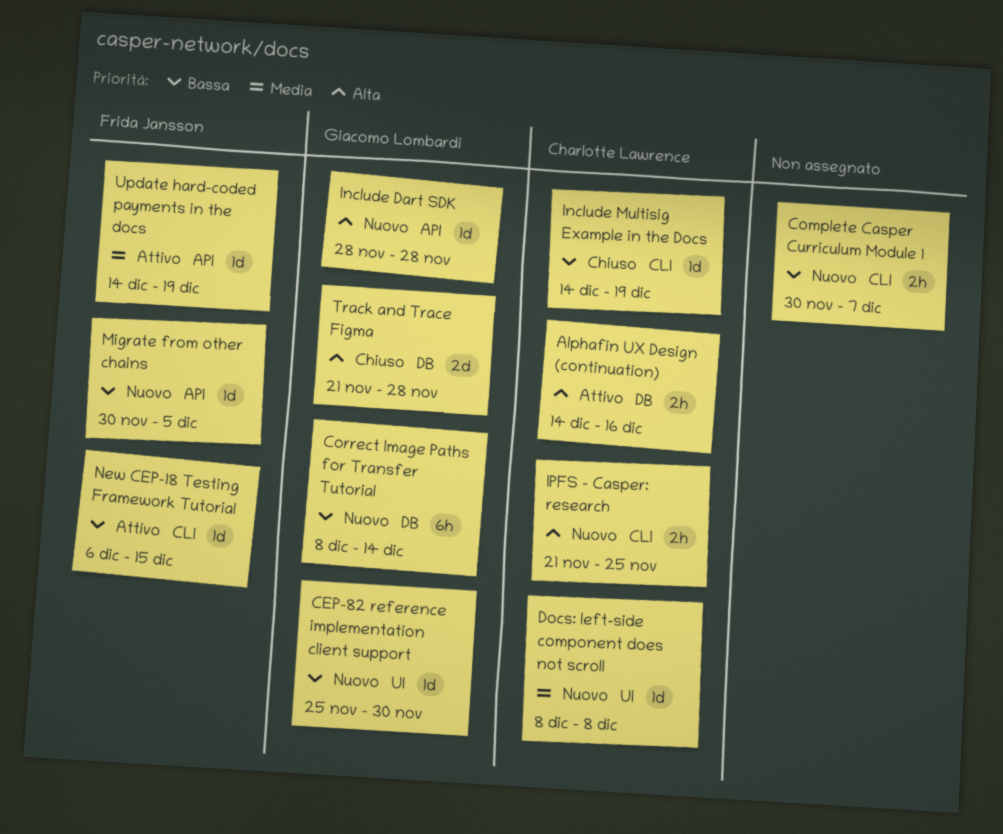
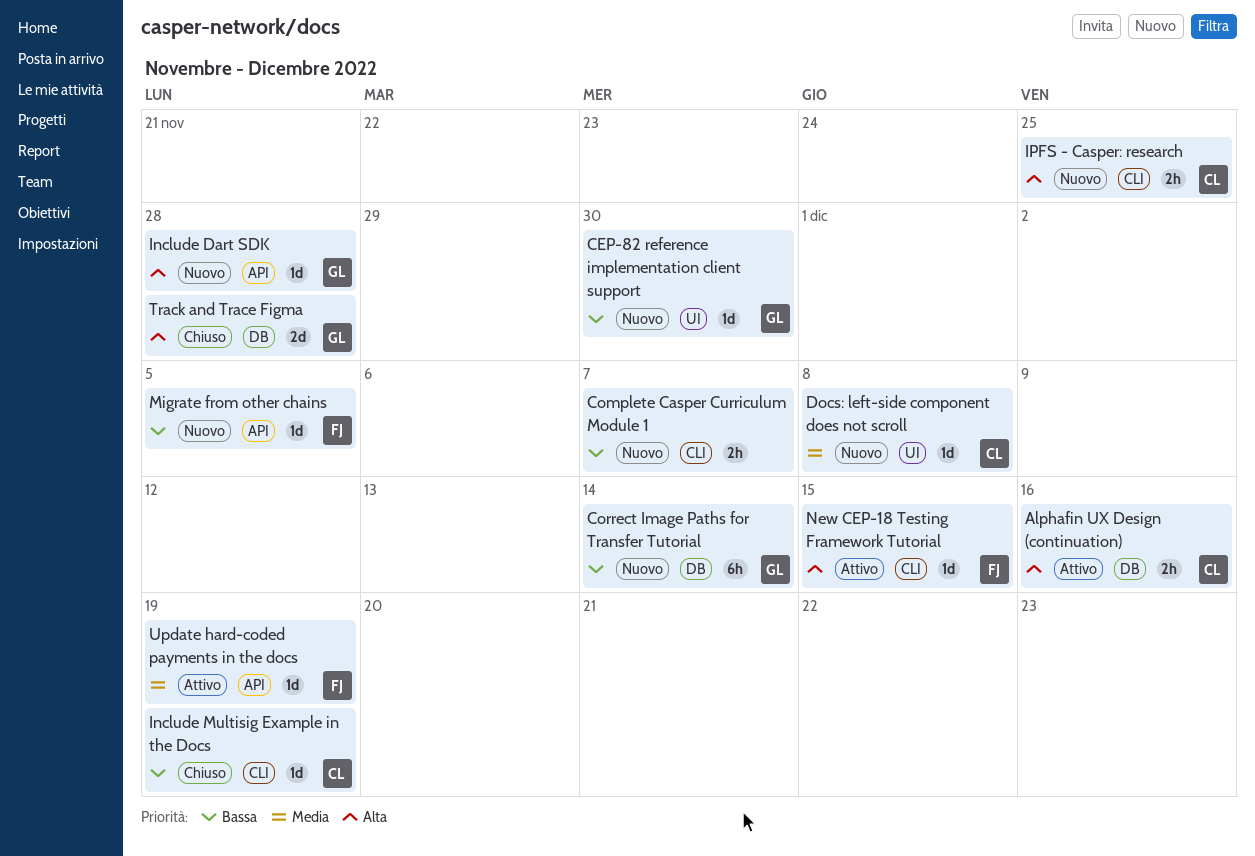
New CEP-18 Testing Framework Tutorial, priority: Bassa -> Alta

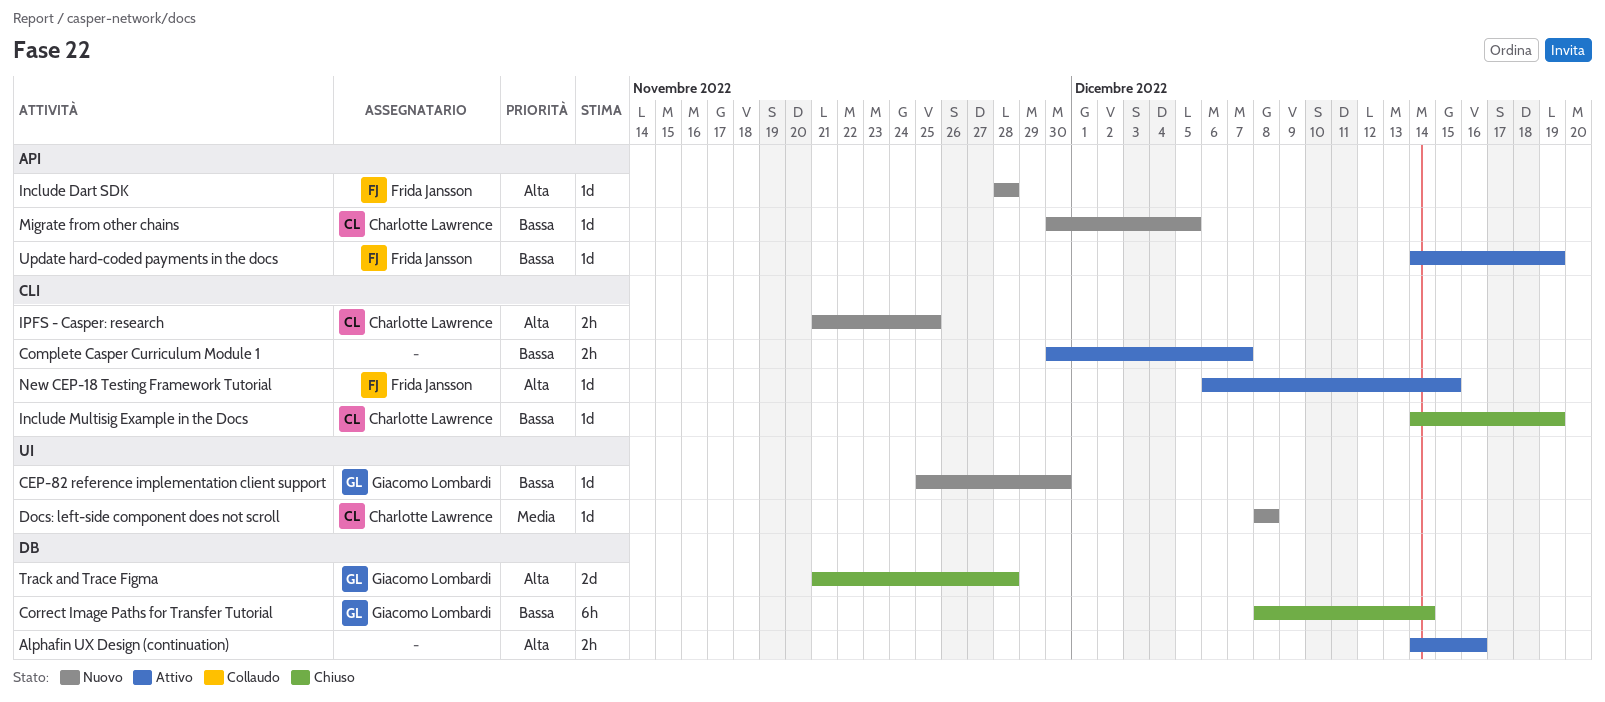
Alphafin UX Design (continuation), owner: Charlotte Lawrence -> none
Complete Casper Curriculum Module 1, status: Nuovo -> Attivo
Correct Image Paths for Transfer Tutorial, status: Nuovo -> Chiuso
Include Dart SDK, owner: Giacomo Lombardi -> Frida Jansson
Migrate from other chains, owner: Frida Jansson -> Charlotte Lawrence
Update hard-coded payments in the docs, priority: Media -> Bassa

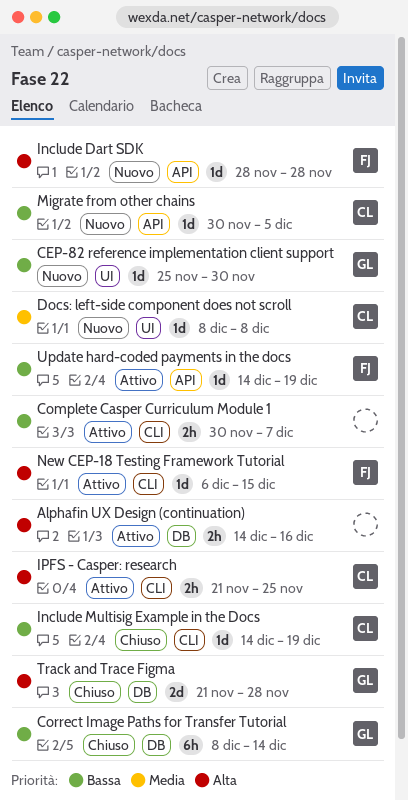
IPFS - Casper: research, status: Nuovo -> Attivo

